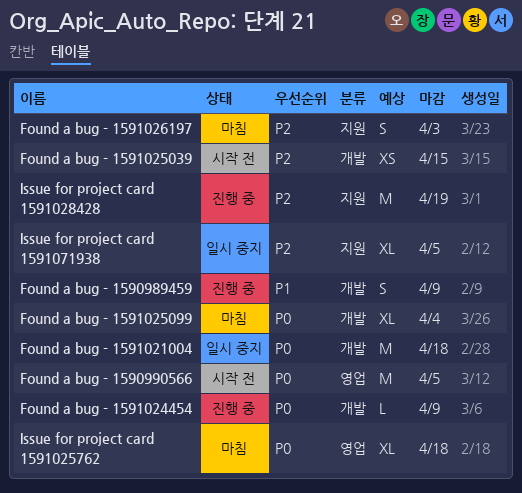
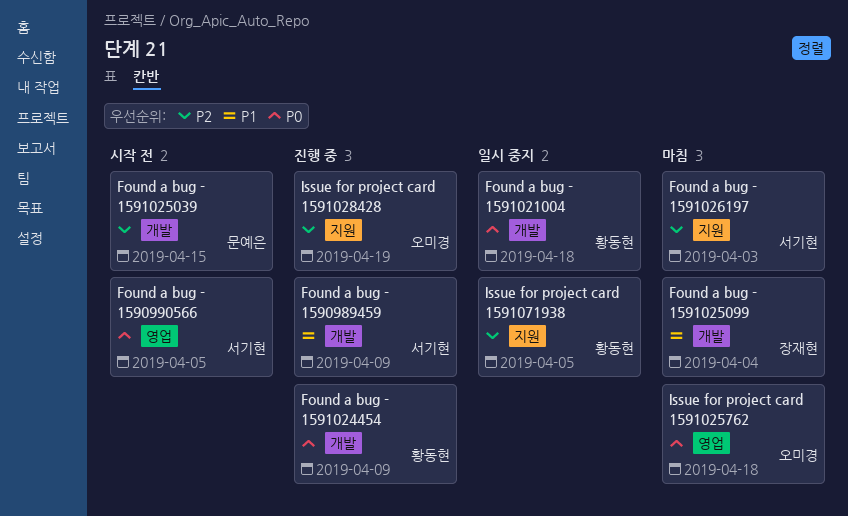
Found a bug - 1591025099, priority: P0 -> P1

